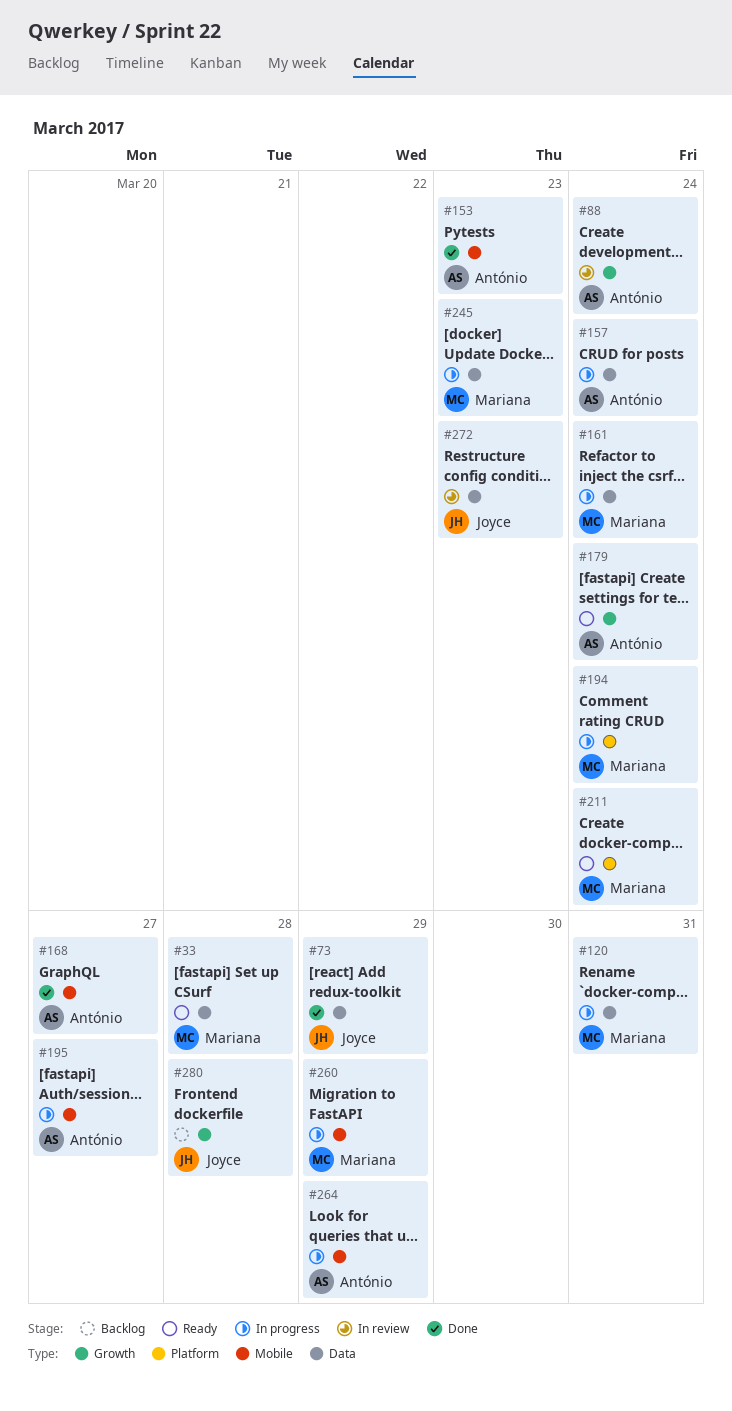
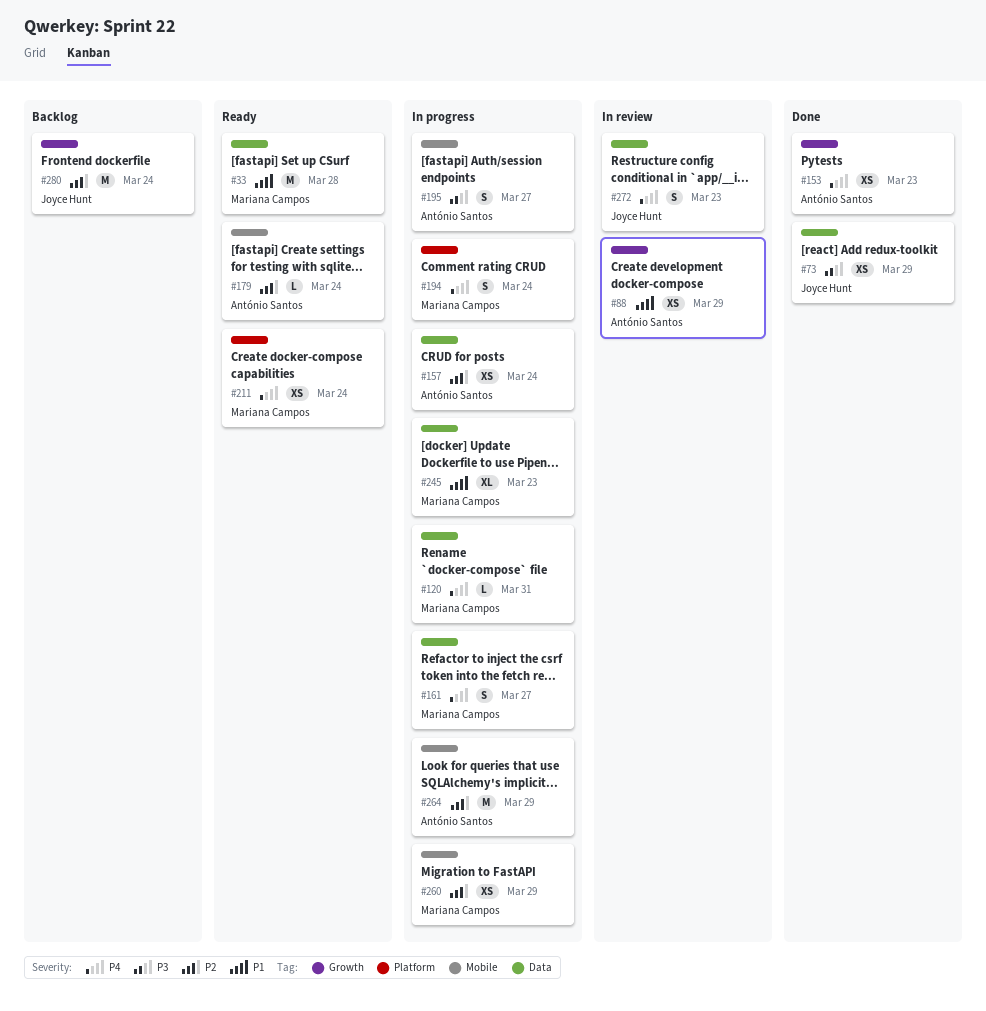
#88, due: Mar 24 -> Mar 29
#153, label: Mobile -> Growth
#161, due: Mar 24 -> Mar 27
#168: present -> none
#179, label: Growth -> Mobile
#280, due: Mar 28 -> Mar 24

